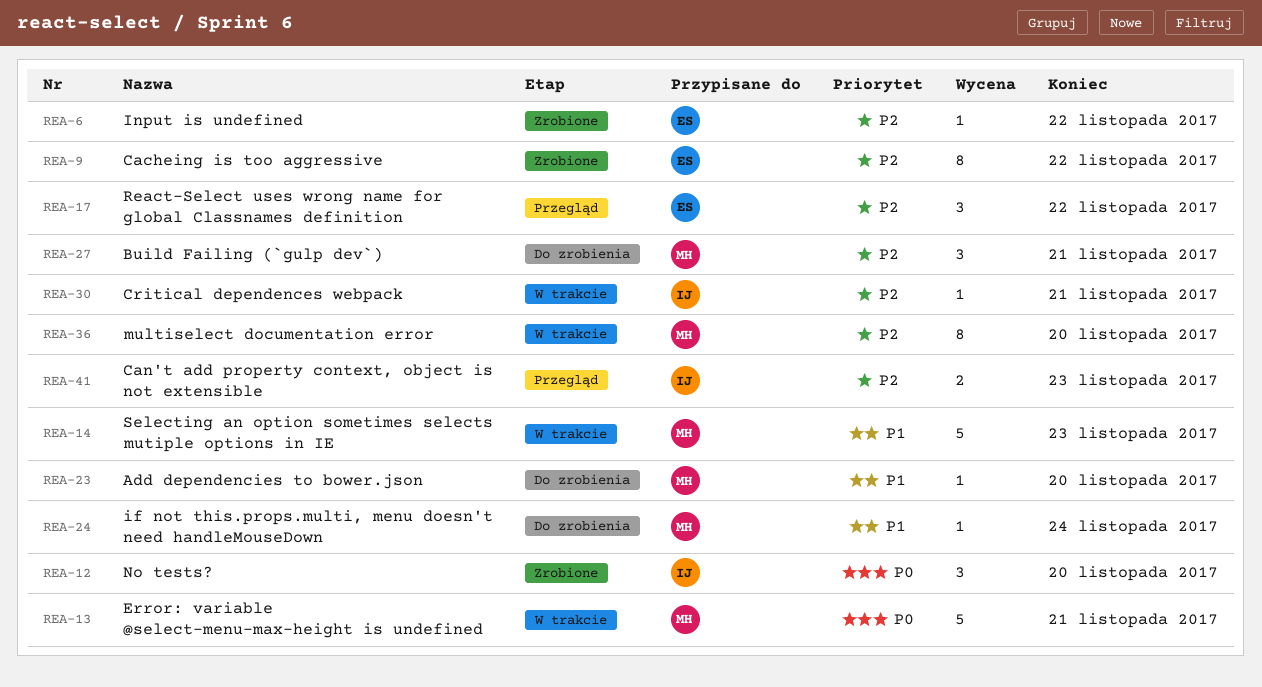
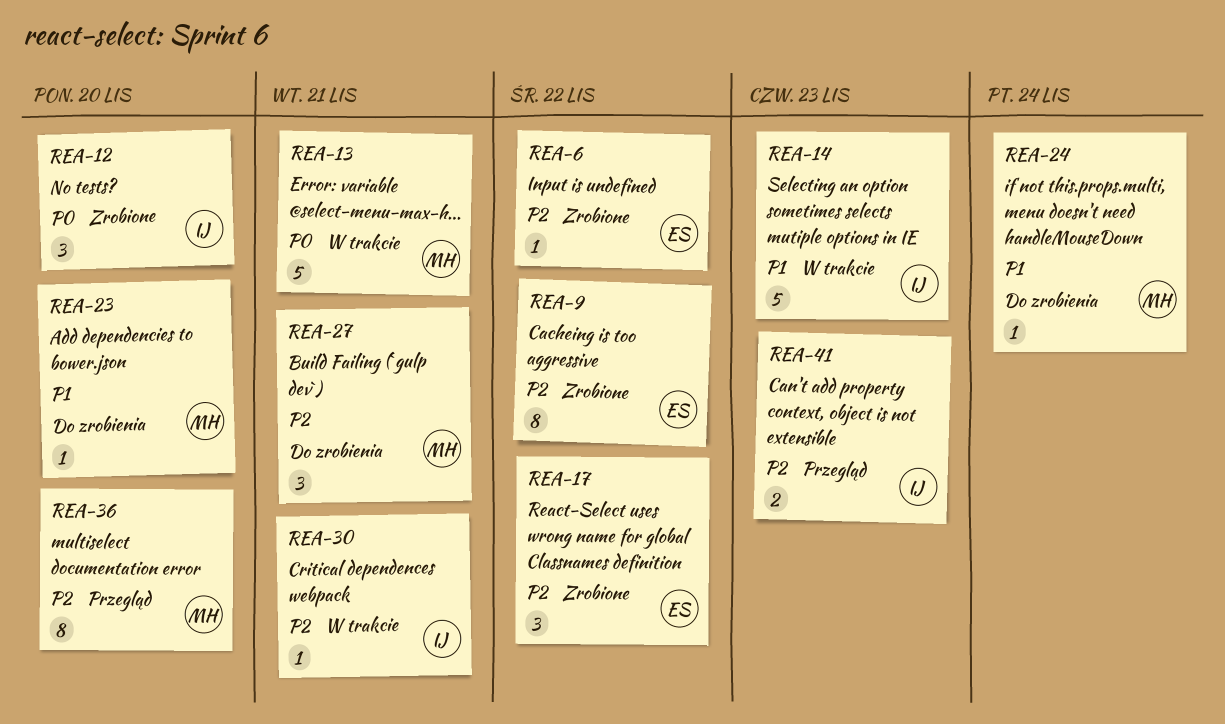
REA-14, owner: MH -> IJ
REA-17, status: Przegląd -> Zrobione
REA-36, status: W trakcie -> Przegląd

